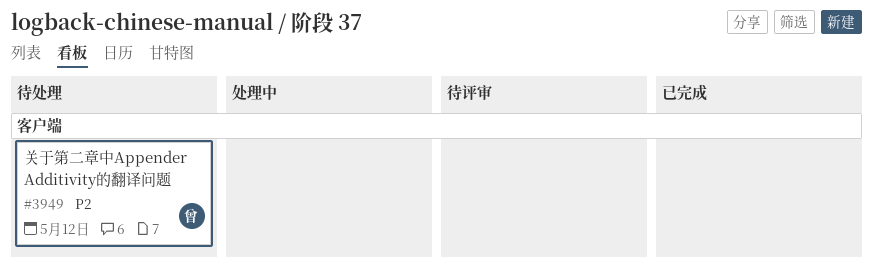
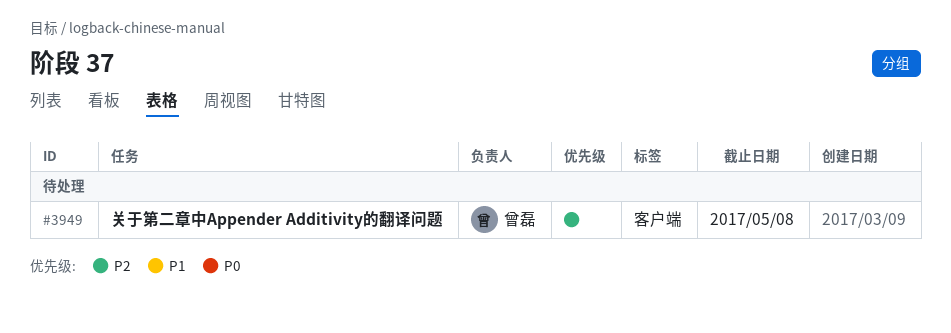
#3949, due: May 12 -> May 8

